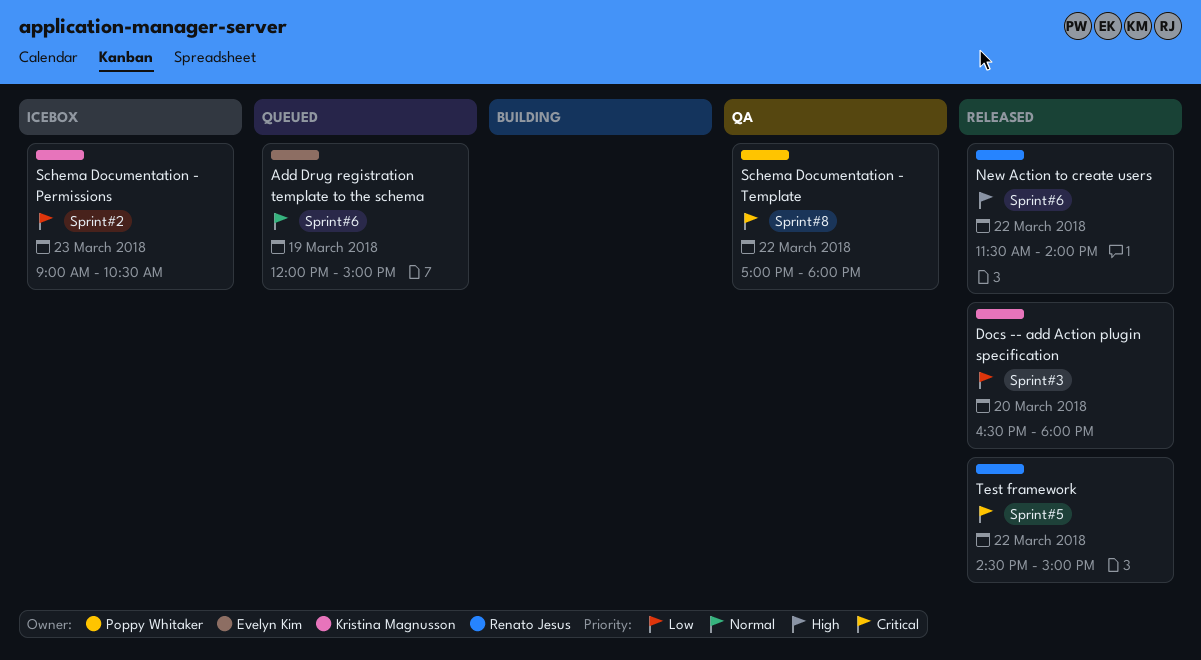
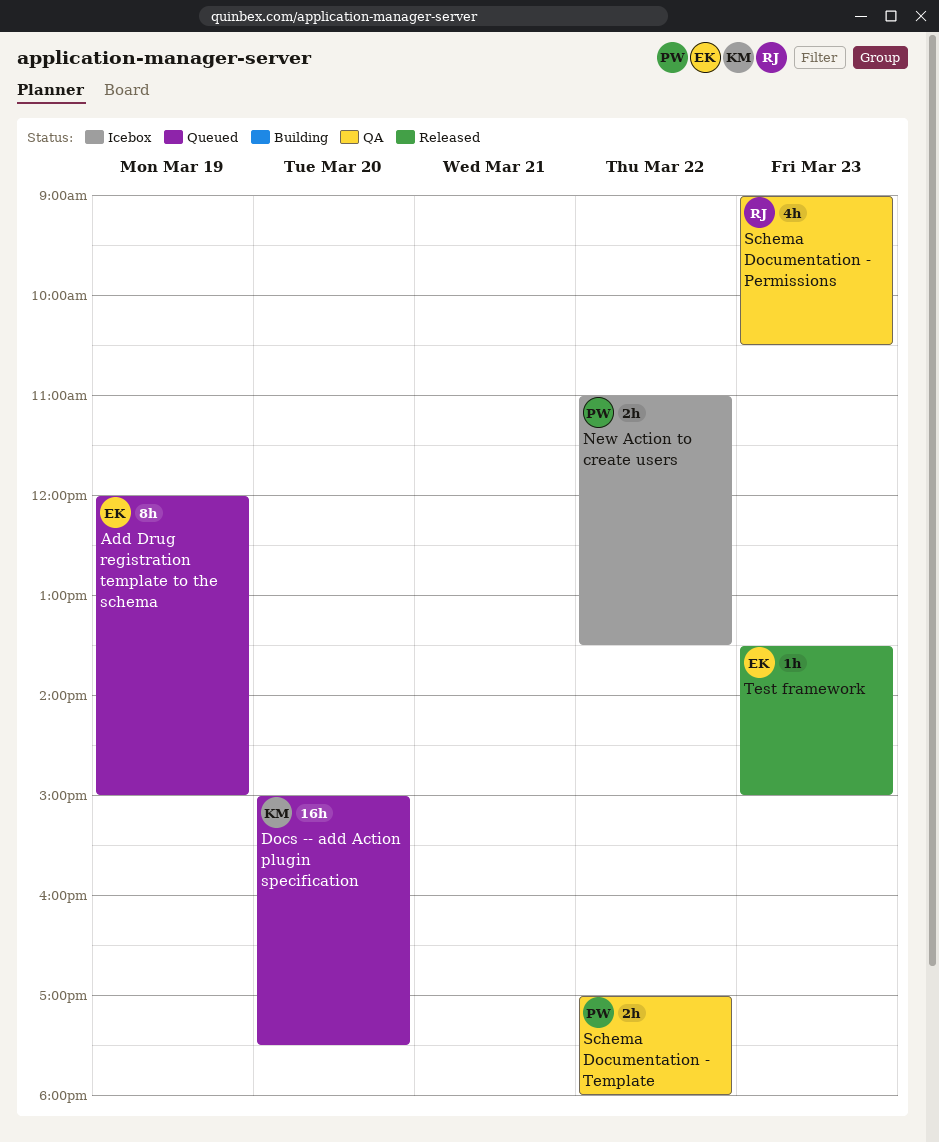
Docs -- add Action plugin specification, status: Released -> Queued
Docs -- add Action plugin specification, begins: 16:30 -> 15:00
Docs -- add Action plugin specification, ends: 18:00 -> 17:30
New Action to create users, status: Released -> Icebox
New Action to create users, owner: Renato Jesus -> Poppy Whitaker
New Action to create users, begins: 11:30 -> 11:00
New Action to create users, ends: 14:00 -> 13:30
Schema Documentation - Permissions, status: Icebox -> QA
Schema Documentation - Permissions, owner: Kristina Magnusson -> Renato Jesus
Test framework, owner: Renato Jesus -> Evelyn Kim
Test framework, day: Mar 22 -> Mar 23
Test framework, begins: 14:30 -> 13:30

